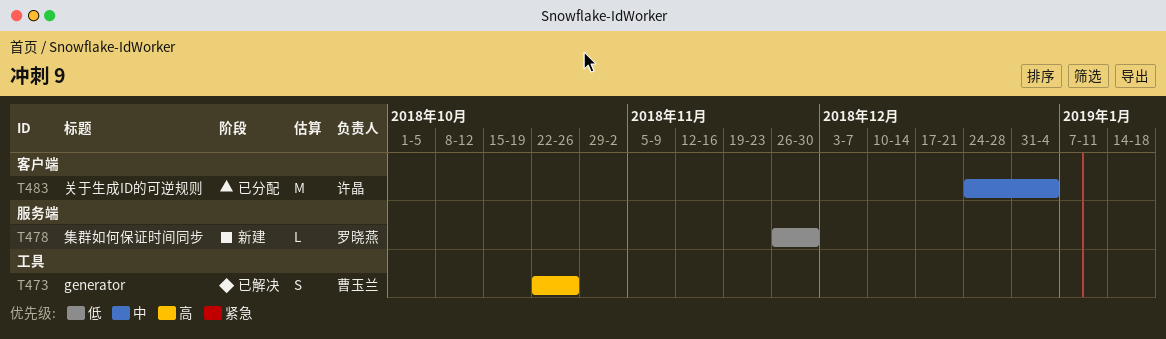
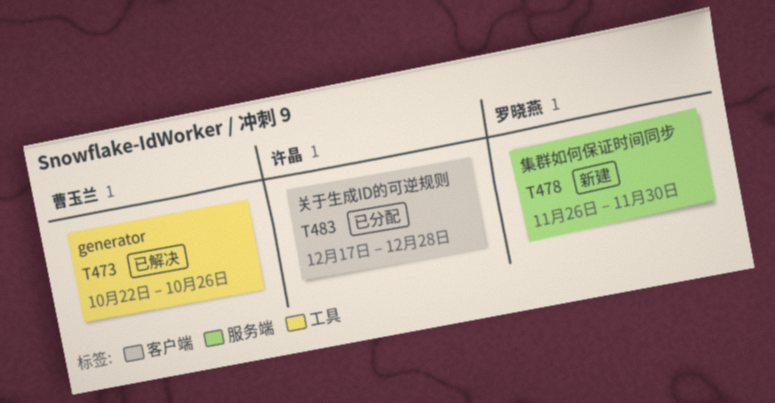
T483, start: Dec 24 -> Dec 17
T483, due: Jan 4 -> Dec 28

